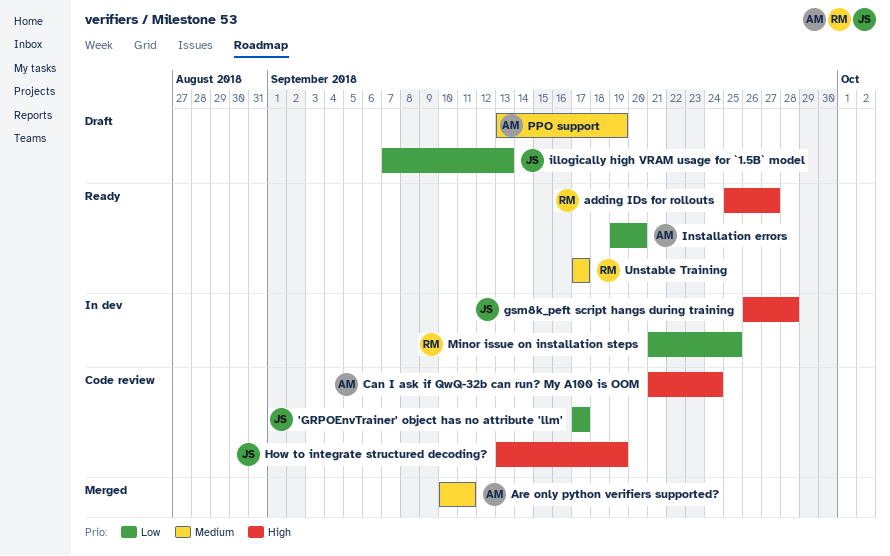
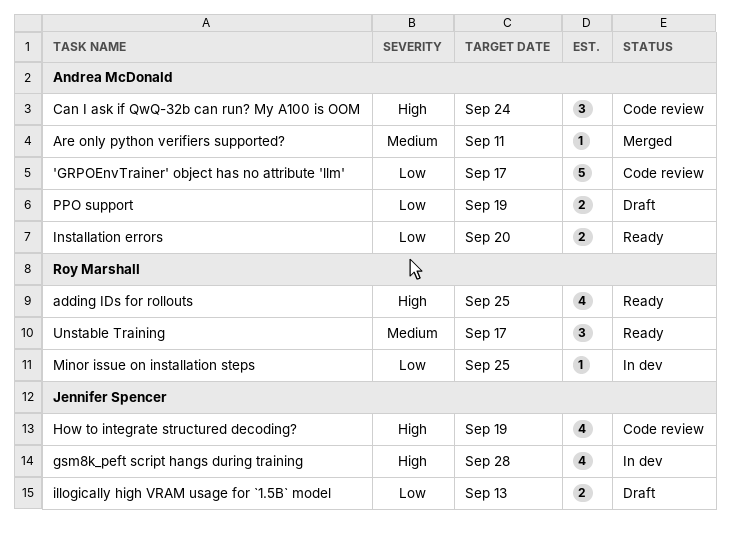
'GRPOEnvTrainer' object has no attribute 'llm', owner: Jennifer Spencer -> Andrea McDonald
adding IDs for rollouts, due: Sep 27 -> Sep 25
PPO support, priority: Medium -> Low

